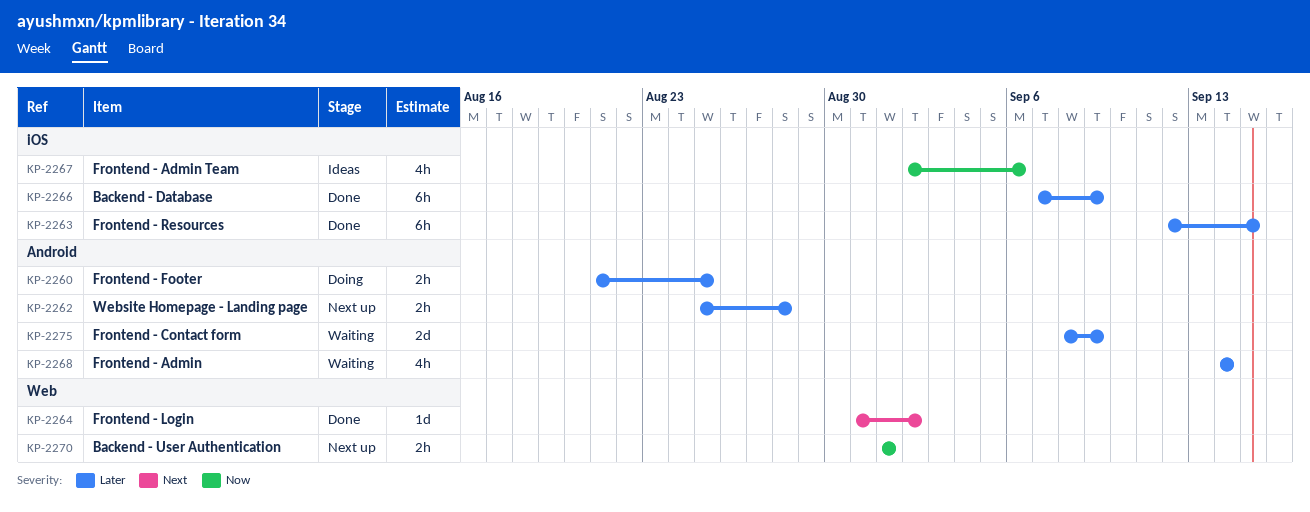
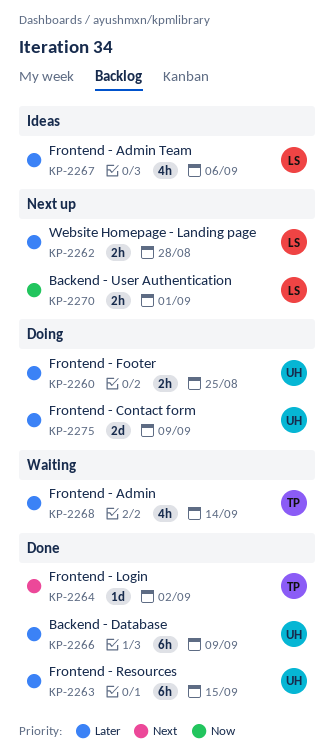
KP-2267, priority: Now -> Later
KP-2275, status: Waiting -> Doing

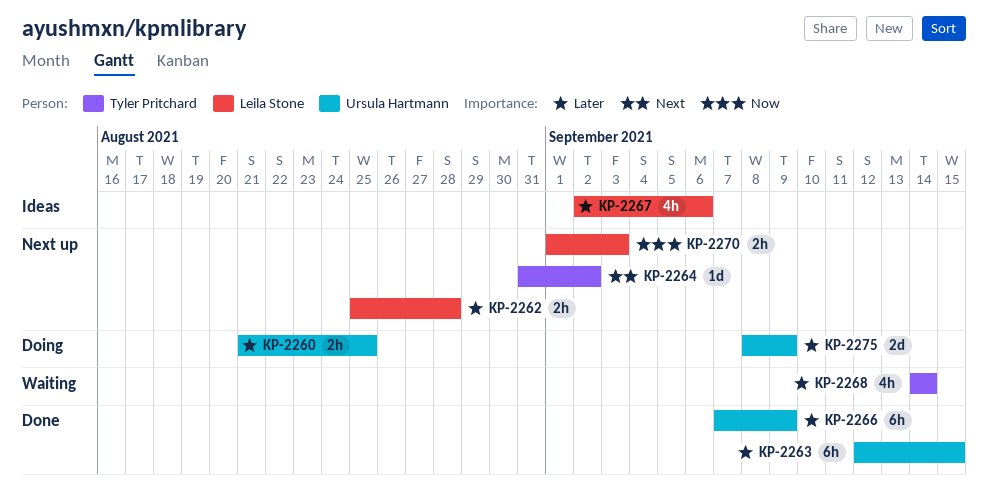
KP-2264, status: Done -> Next up
KP-2270, due: Sep 1 -> Sep 3

